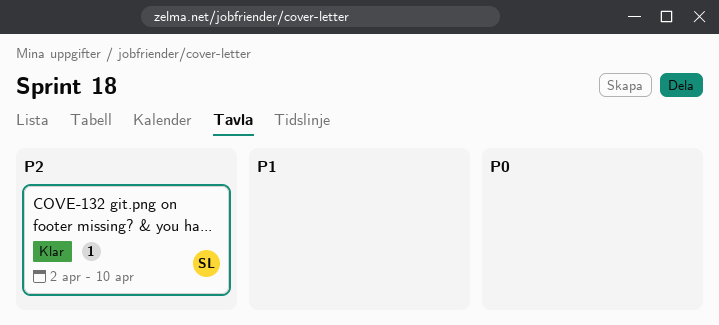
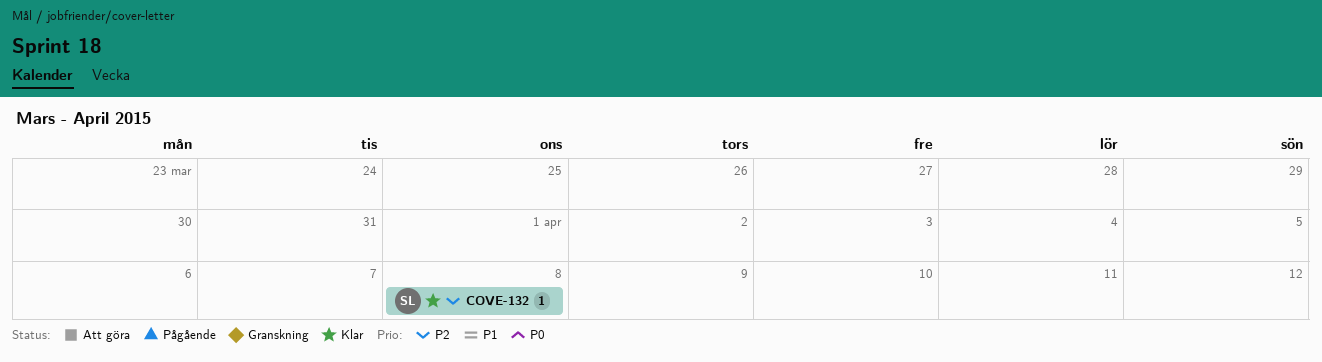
COVE-132, start: Apr 2 -> Apr 8
COVE-132, due: Apr 10 -> Apr 8

